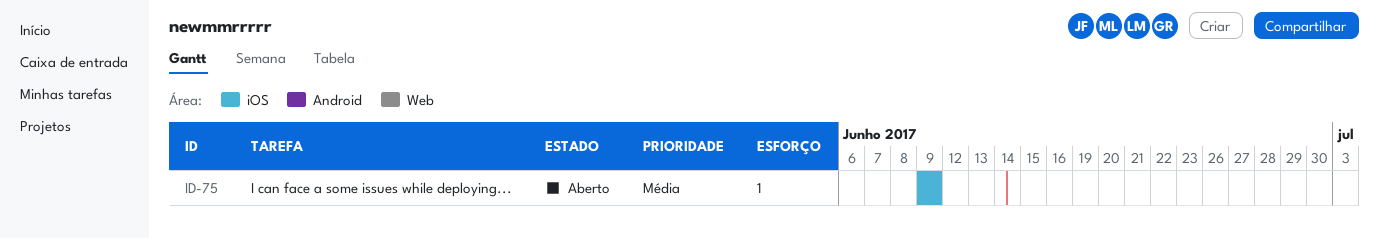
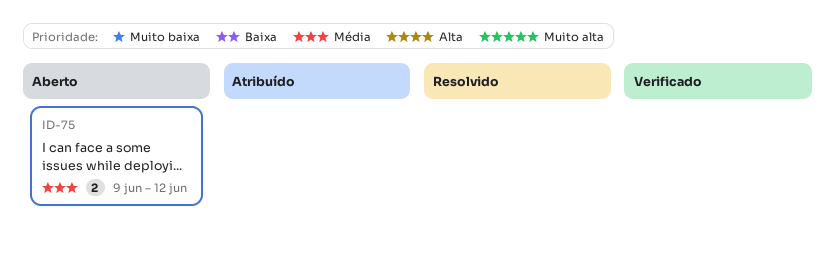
ID-75, estimate: 1 -> 2
ID-75, due: Jun 9 -> Jun 12

